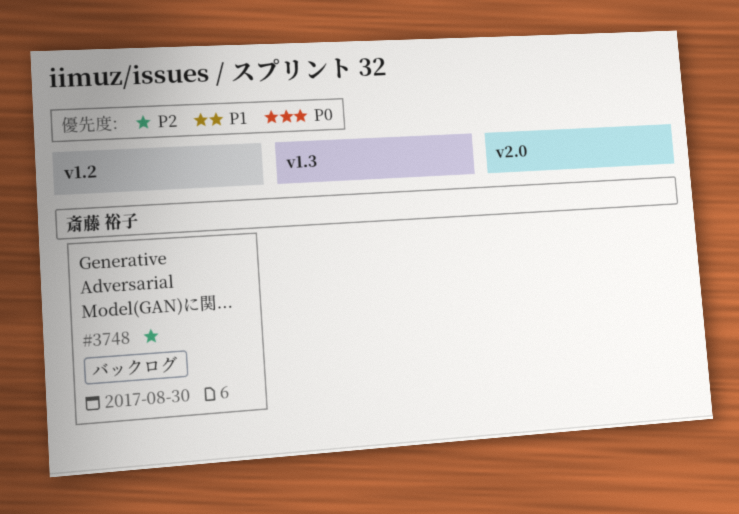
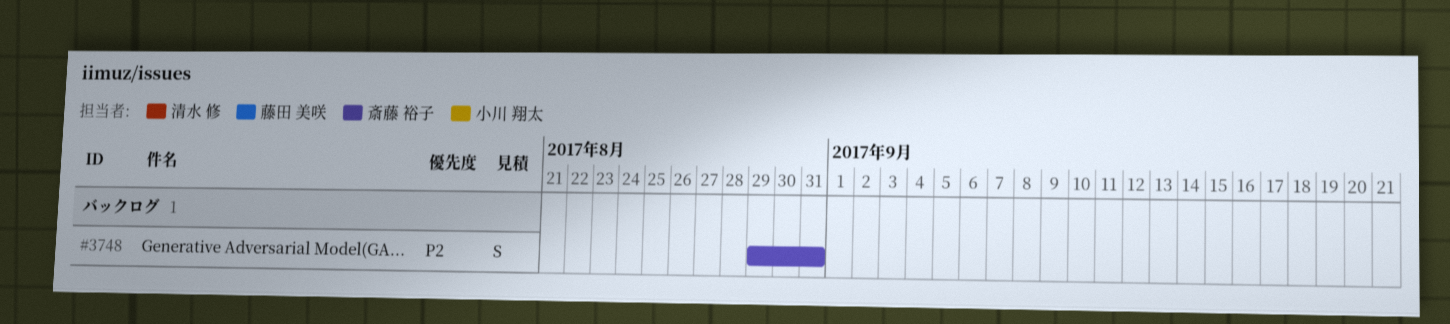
#3748, due: Aug 30 -> Aug 31

